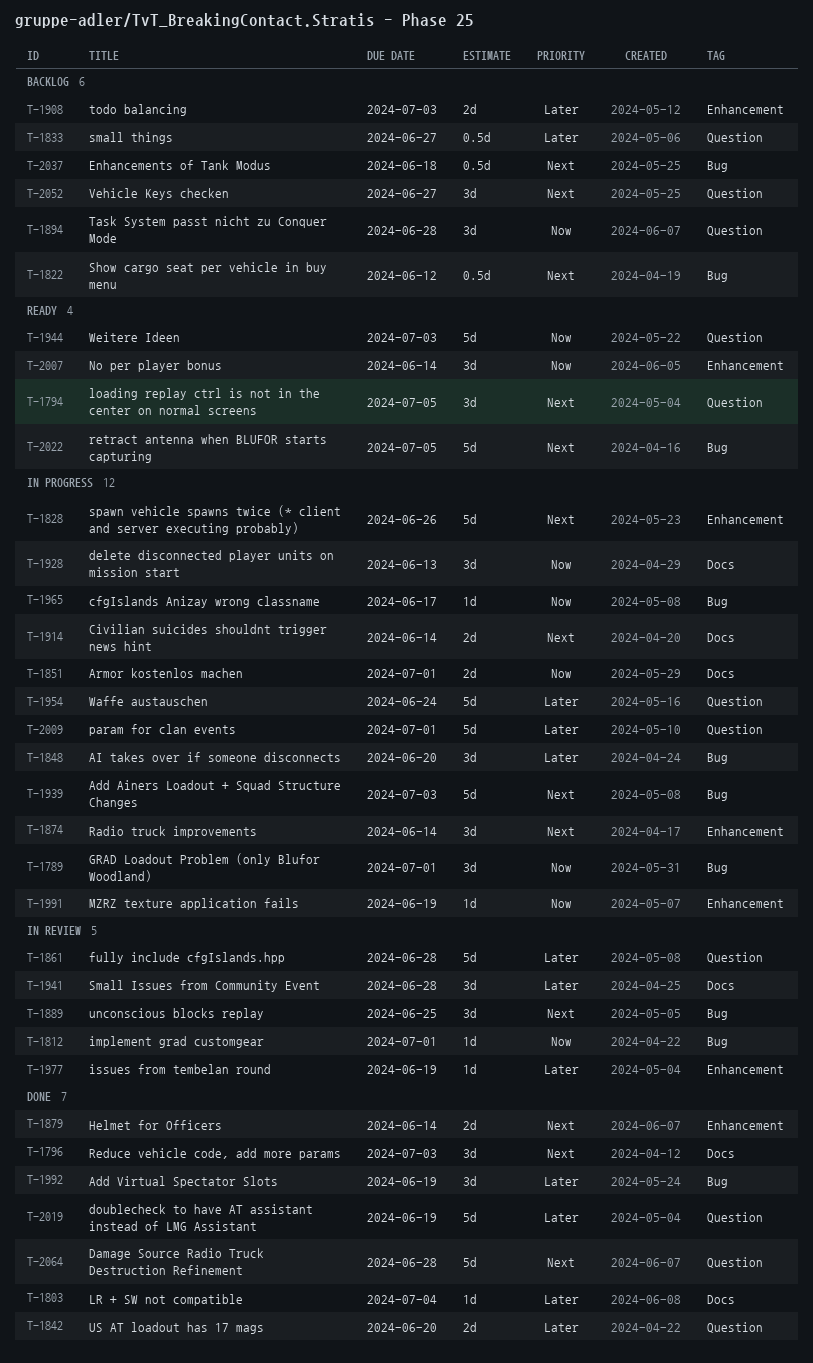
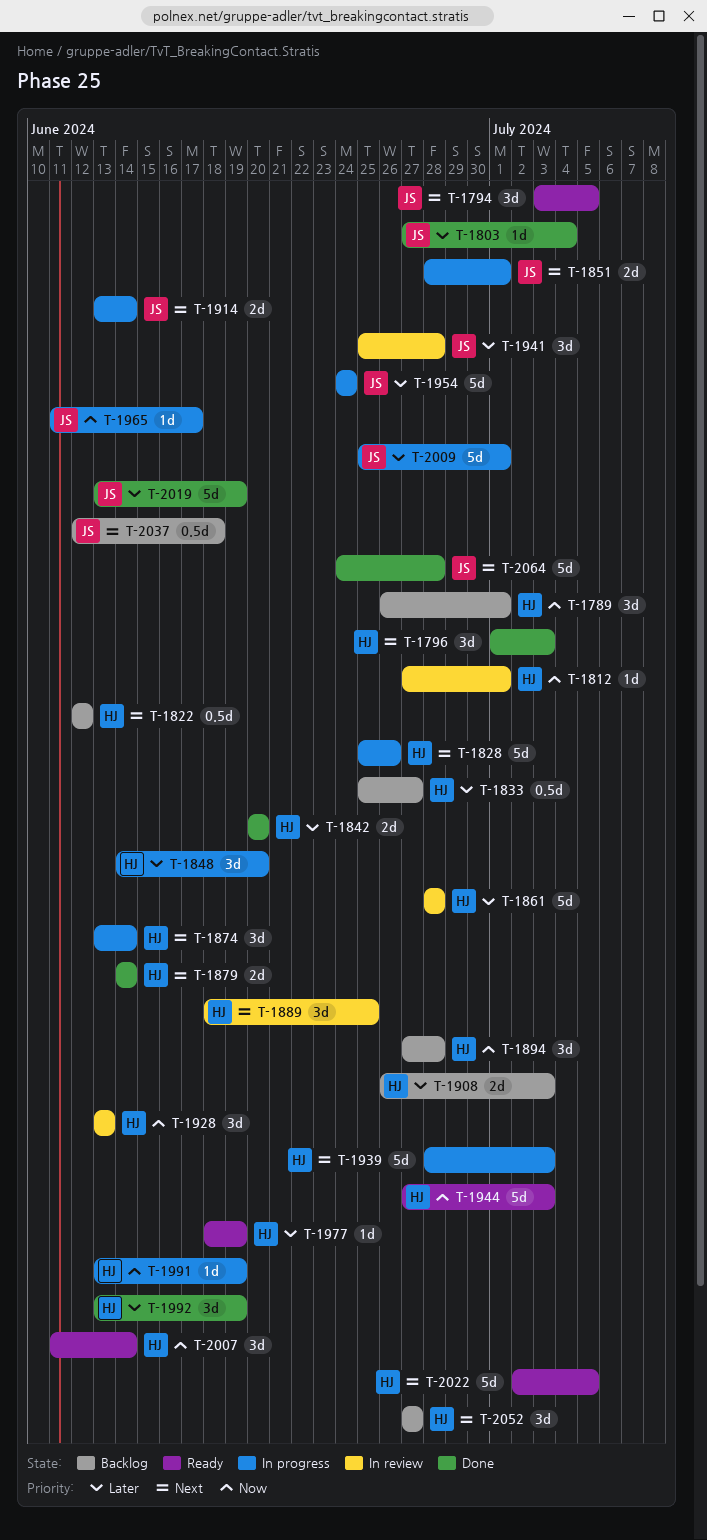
T-1789, status: In progress -> Backlog
T-1851, priority: Now -> Next
T-1928, status: In progress -> In review
T-1977, status: In review -> Ready

